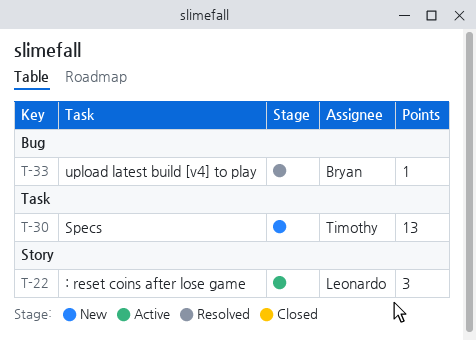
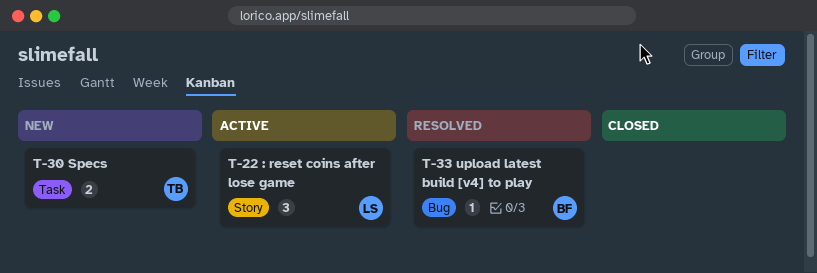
T-30, estimate: 13 -> 2

